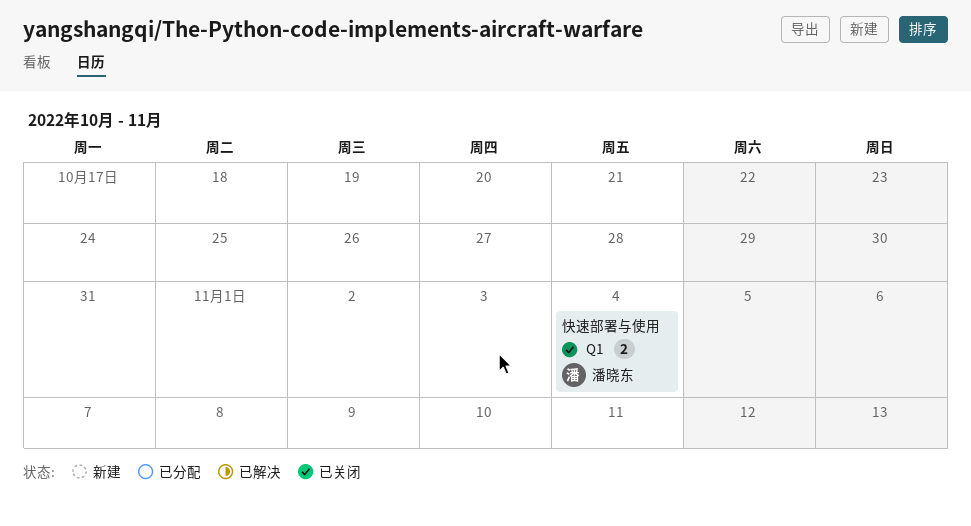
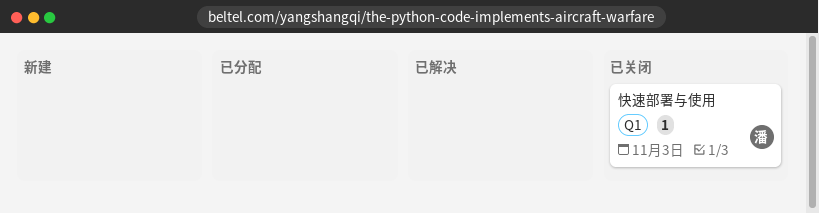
快速部署与使用, estimate: 2 -> 1
快速部署与使用, due: Nov 4 -> Nov 3

